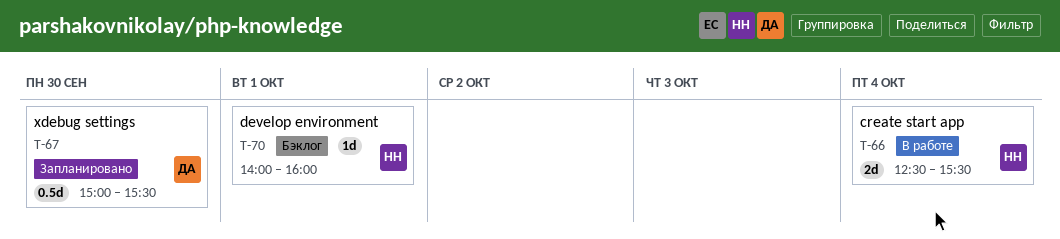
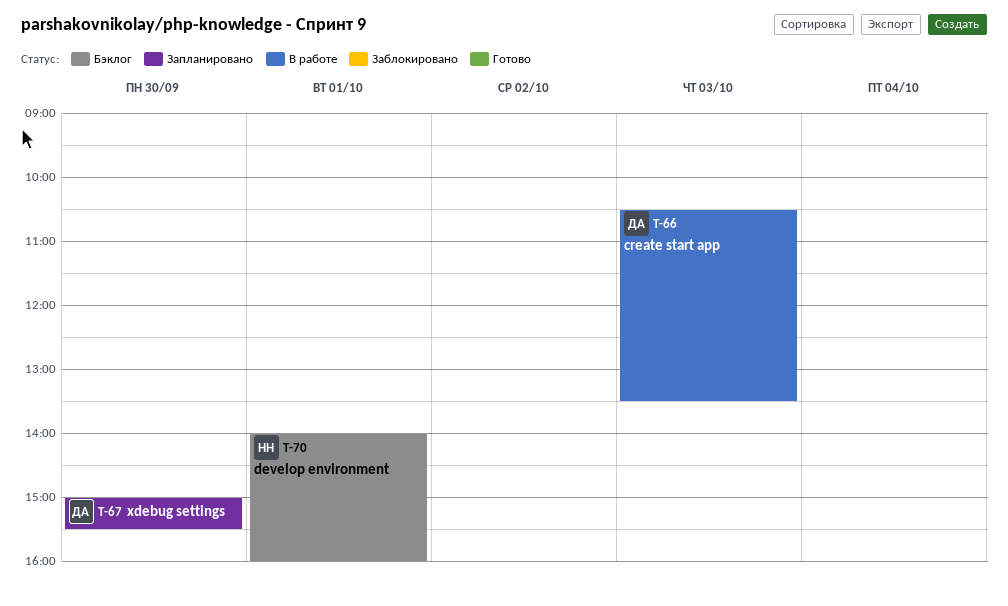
T-66, owner: НН -> ДА
T-66, day: Oct 4 -> Oct 3
T-66, begins: 12:30 -> 10:30
T-66, ends: 15:30 -> 13:30

